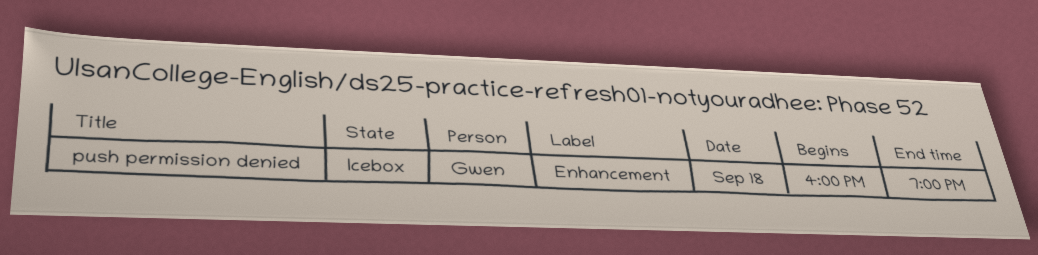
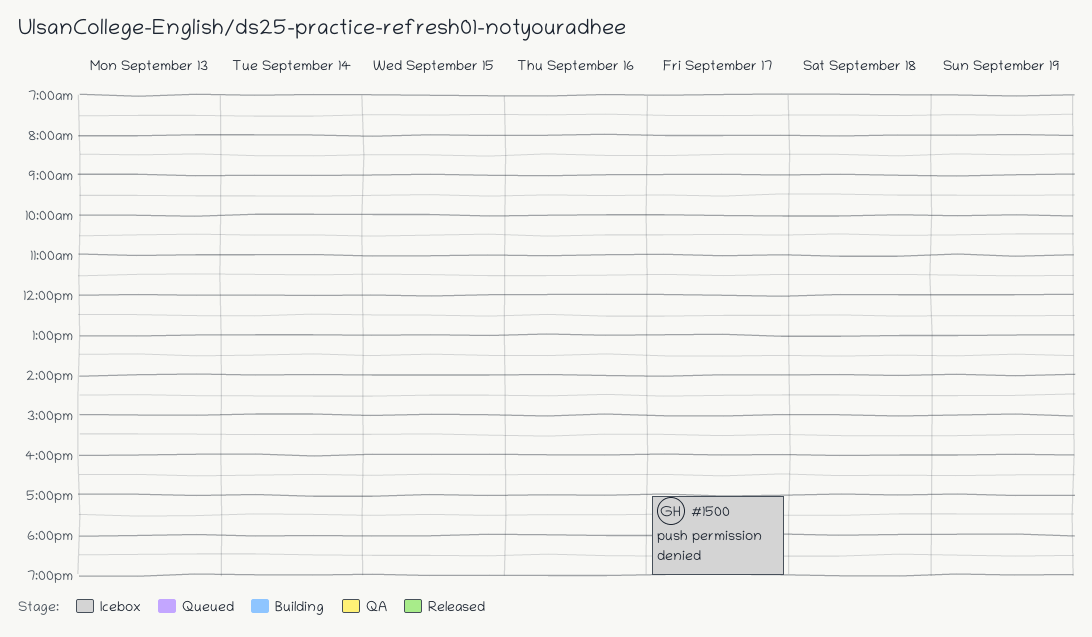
push permission denied, day: Sep 18 -> Sep 17
push permission denied, begins: 16:00 -> 17:00

